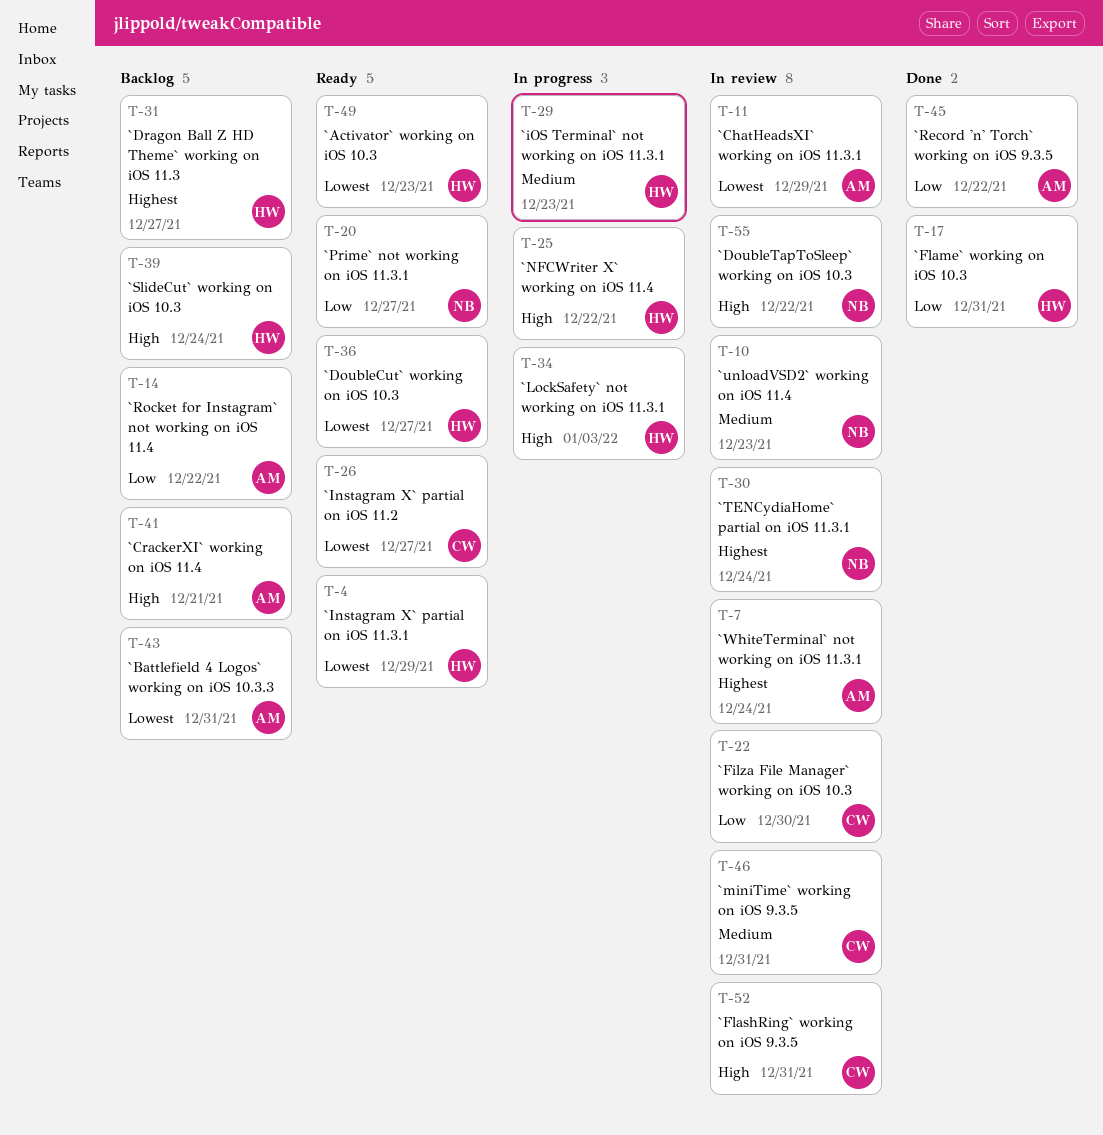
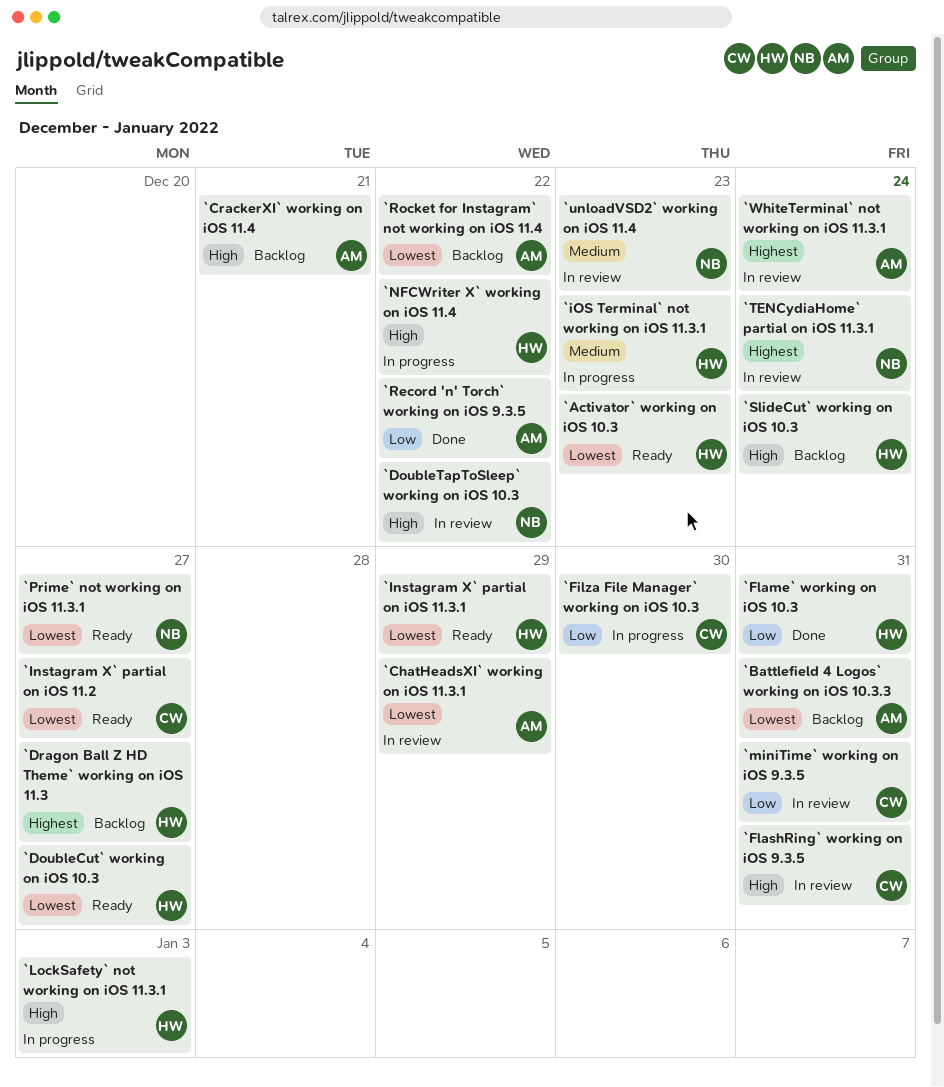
`Filza File Manager` working on iOS 10.3, status: In review -> In progress
`miniTime` working on iOS 9.3.5, priority: Medium -> Low
`Prime` not working on iOS 11.3.1, priority: Low -> Lowest
`Rocket for Instagram` not working on iOS 11.4, priority: Low -> Lowest

